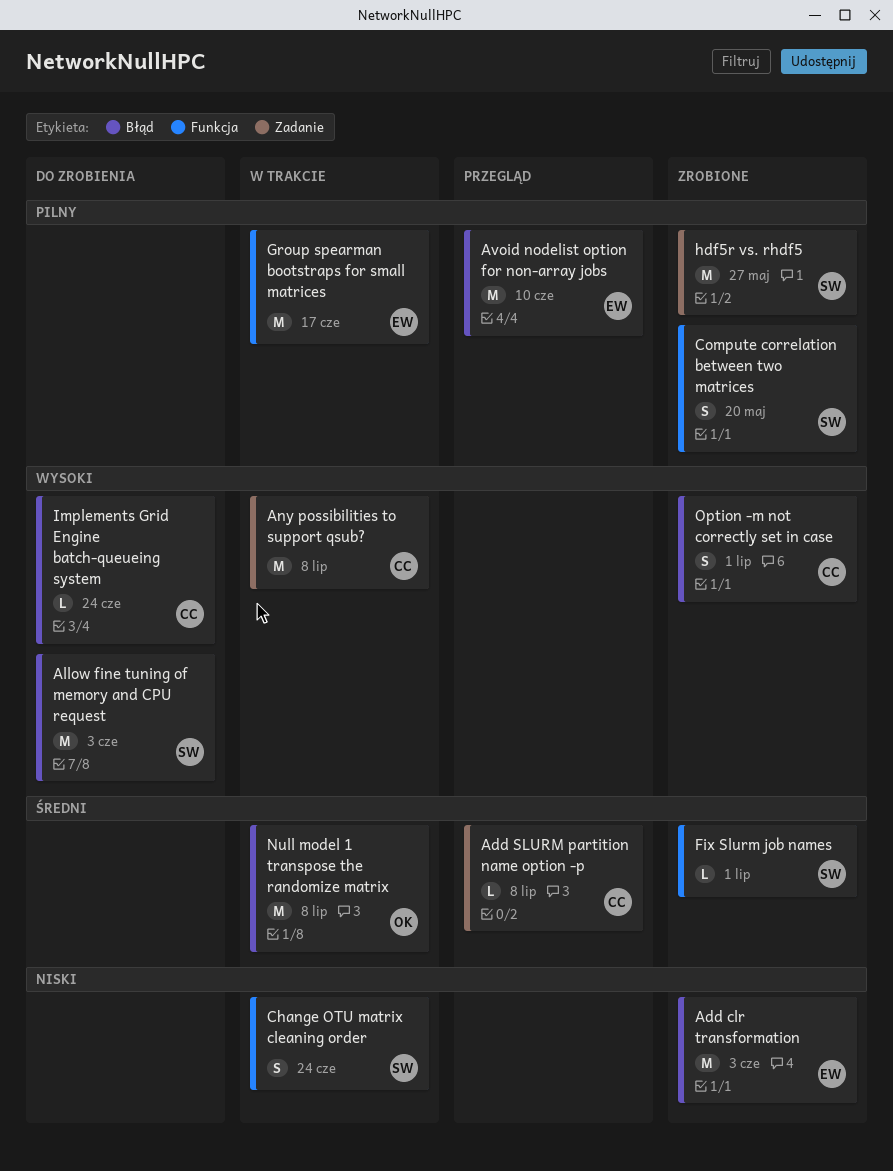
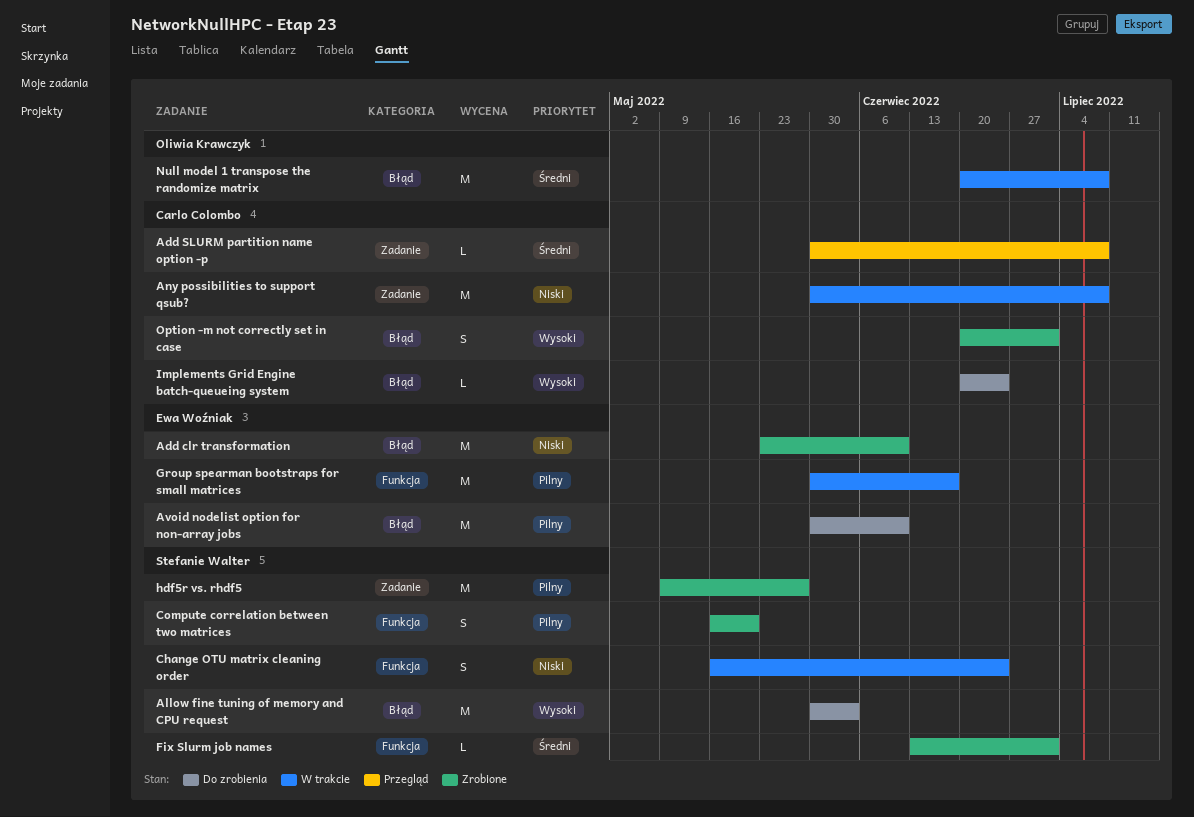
Add clr transformation, due: Jun 3 -> Jun 10
Any possibilities to support qsub?, priority: Wysoki -> Niski
Avoid nodelist option for non-array jobs, status: Przegląd -> Do zrobienia

